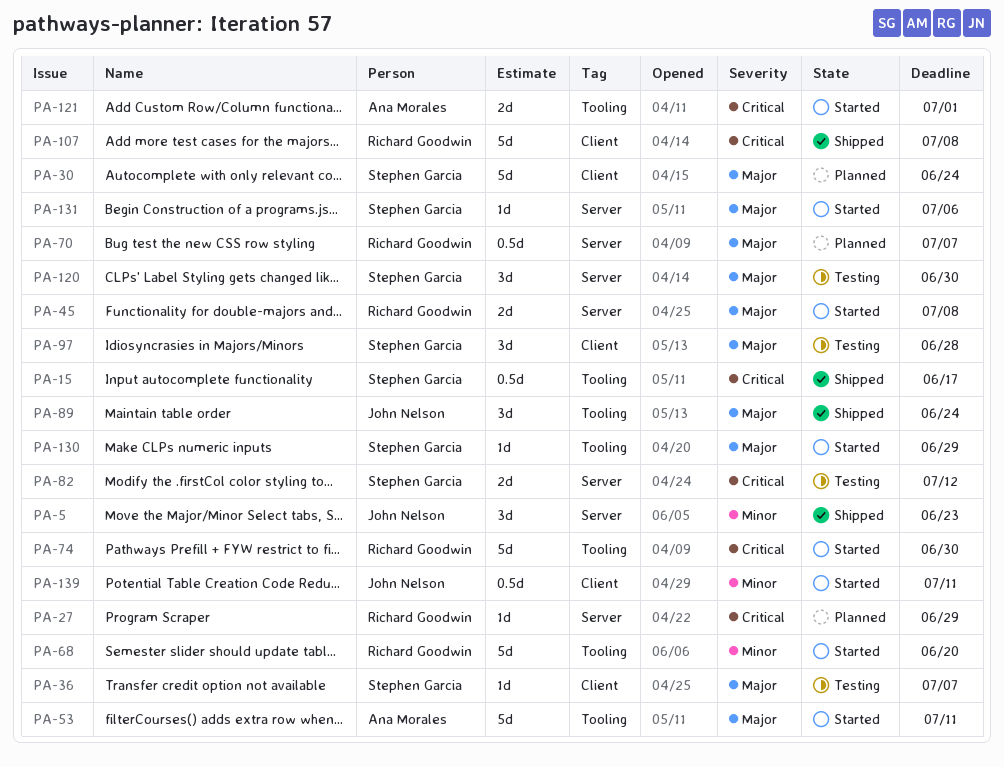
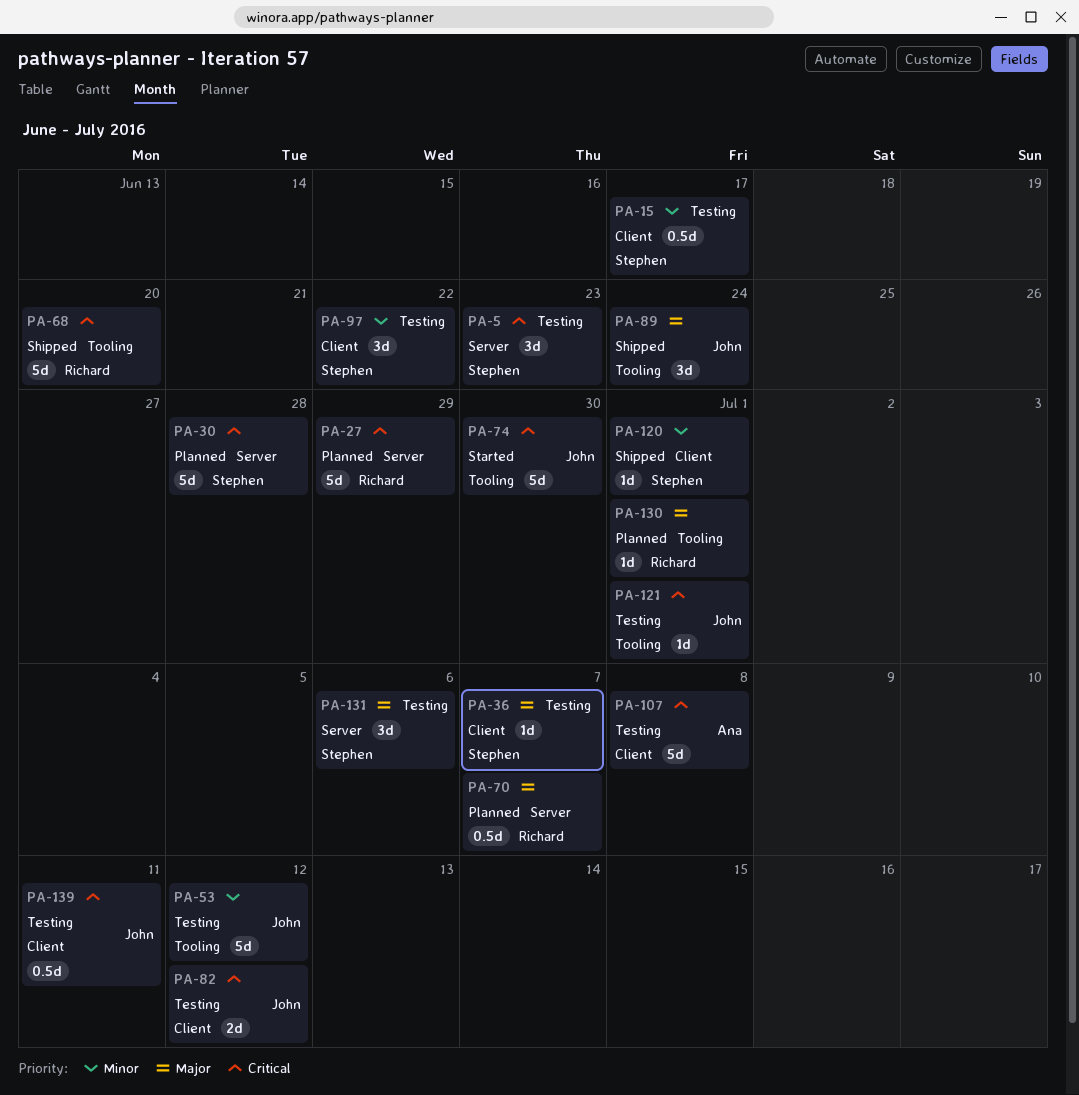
PA-5, status: Shipped -> Testing
PA-5, owner: John Nelson -> Stephen Garcia
PA-5, priority: Minor -> Critical
PA-15, status: Shipped -> Testing
PA-15, priority: Critical -> Minor
PA-15, label: Tooling -> Client
PA-27, estimate: 1d -> 5d
PA-30, priority: Major -> Critical
PA-30, label: Client -> Server
PA-30, due: Jun 24 -> Jun 28
PA-45: present -> none
PA-53, status: Started -> Testing
PA-53, owner: Ana Morales -> John Nelson
PA-53, priority: Major -> Minor
PA-53, due: Jul 11 -> Jul 12
PA-68, status: Started -> Shipped
PA-68, priority: Minor -> Critical
PA-74, owner: Richard Goodwin -> John Nelson
PA-82, owner: Stephen Garcia -> John Nelson
PA-82, label: Server -> Client
PA-97, priority: Major -> Minor
PA-97, due: Jun 28 -> Jun 22
PA-107, status: Shipped -> Testing
PA-107, owner: Richard Goodwin -> Ana Morales
PA-120, status: Testing -> Shipped
PA-120, priority: Major -> Minor
PA-120, label: Server -> Client
PA-120, estimate: 3d -> 1d
PA-120, due: Jun 30 -> Jul 1
PA-121, status: Started -> Testing
PA-121, owner: Ana Morales -> John Nelson
PA-121, estimate: 2d -> 1d
PA-130, status: Started -> Planned
PA-130, owner: Stephen Garcia -> Richard Goodwin
PA-130, due: Jun 29 -> Jul 1
PA-131, status: Started -> Testing
PA-131, estimate: 1d -> 3d
PA-139, status: Started -> Testing
PA-139, priority: Minor -> Critical

